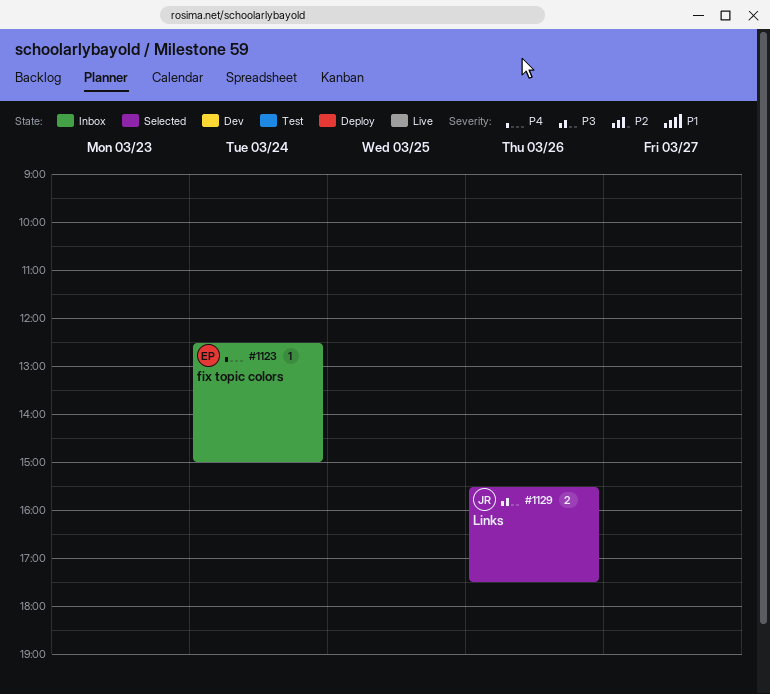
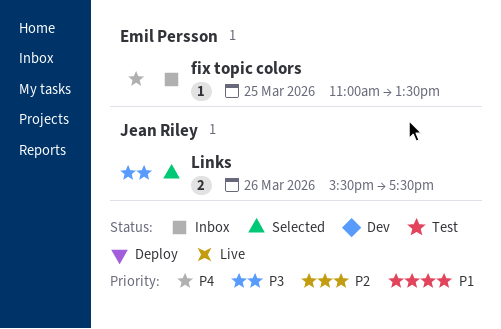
fix topic colors, day: Mar 24 -> Mar 25
fix topic colors, begins: 12:30 -> 11:00
fix topic colors, ends: 15:00 -> 13:30

